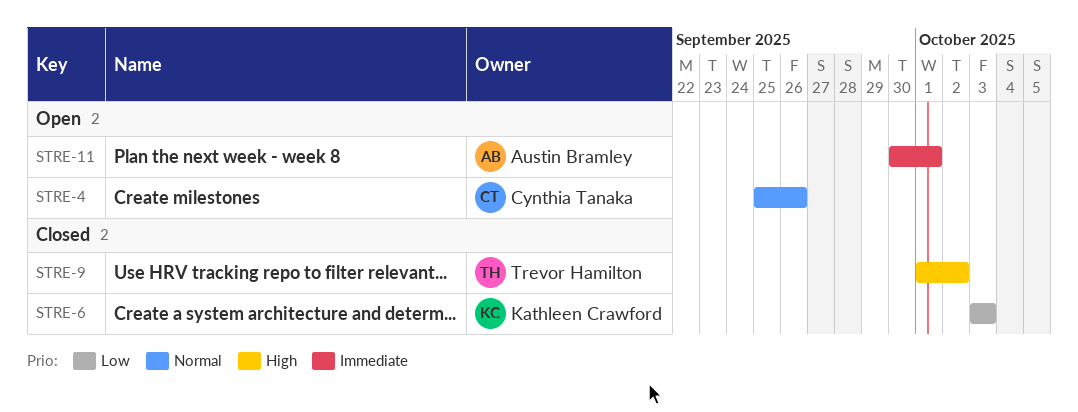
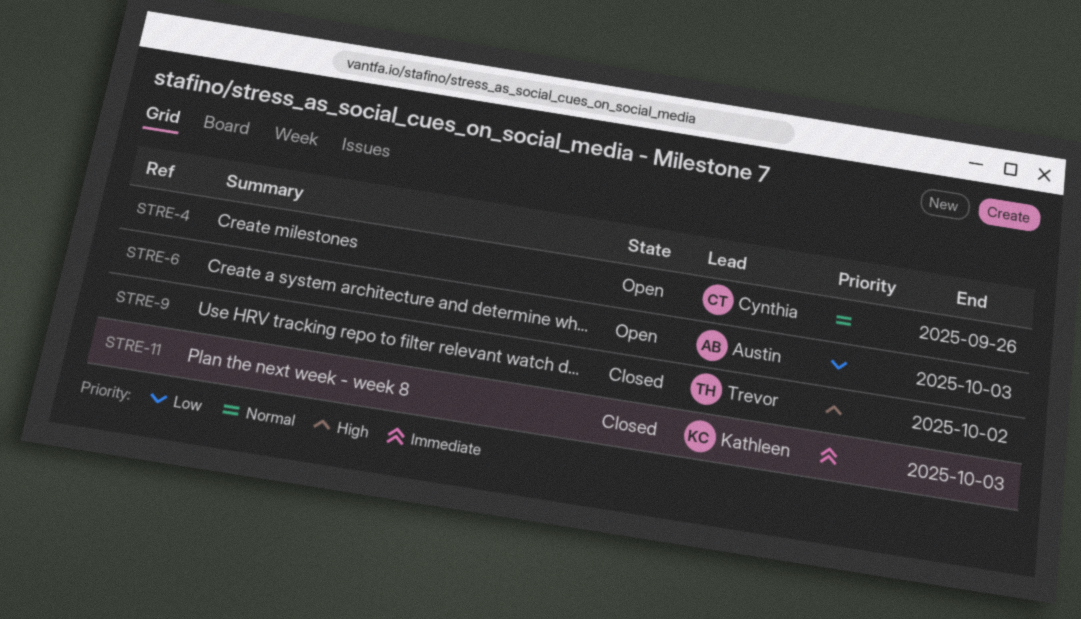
STRE-6, status: Closed -> Open
STRE-6, owner: Kathleen Crawford -> Austin Bramley
STRE-11, status: Open -> Closed
STRE-11, owner: Austin Bramley -> Kathleen Crawford
STRE-11, due: Oct 1 -> Oct 3

